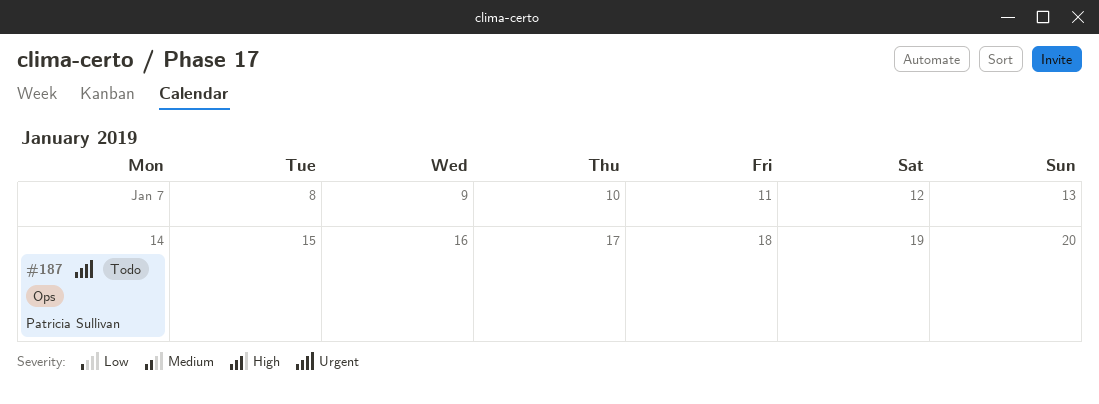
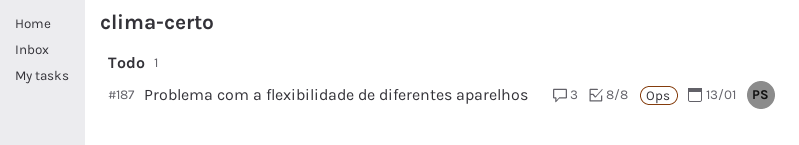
#187, due: Jan 14 -> Jan 13

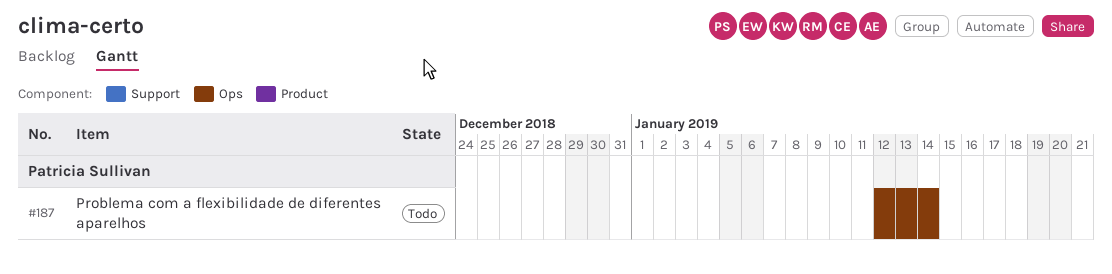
#187, due: Jan 13 -> Jan 14

